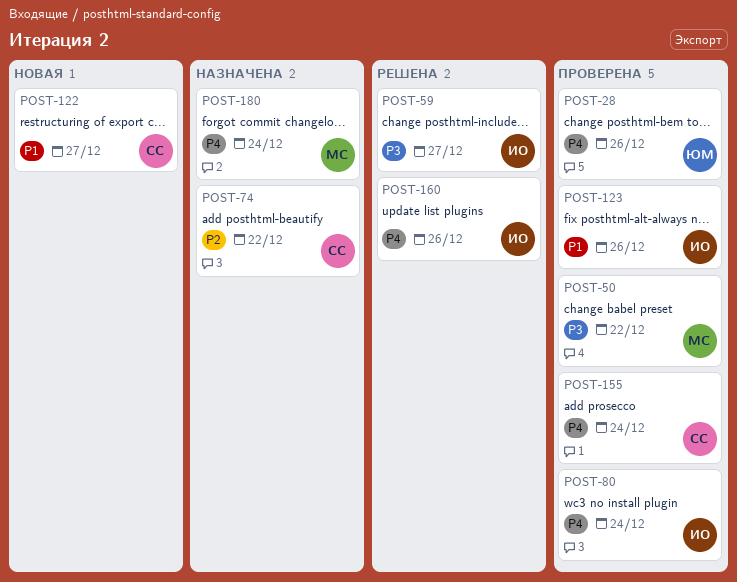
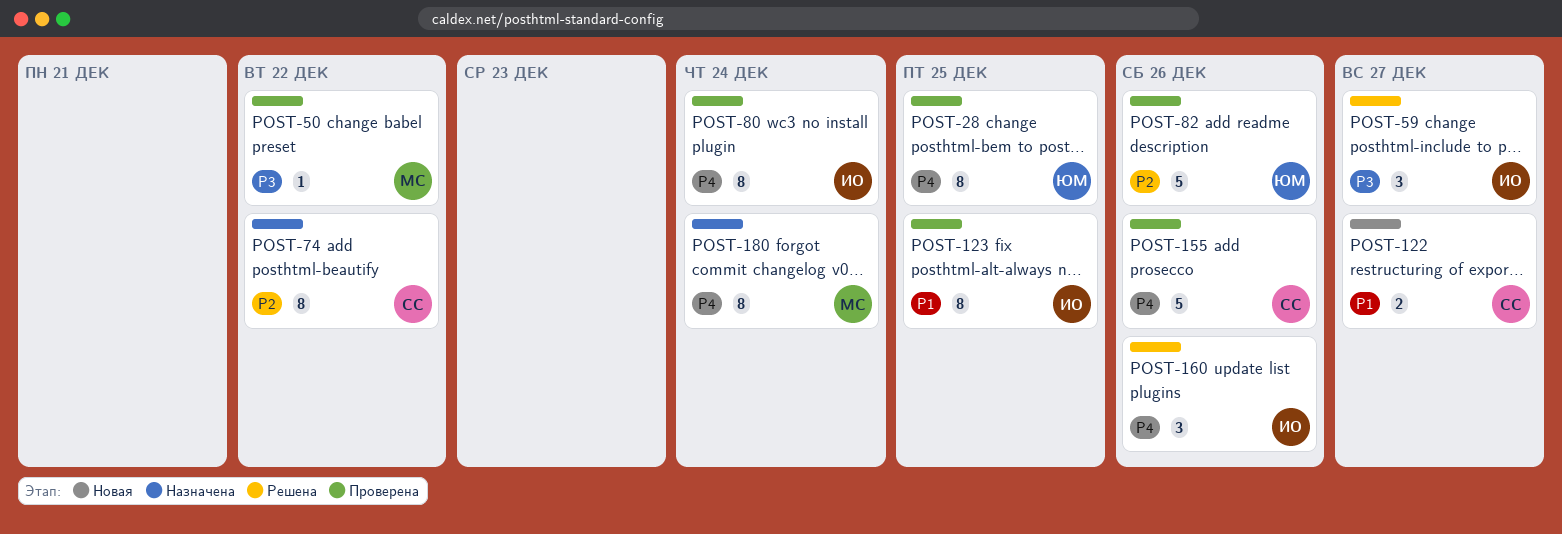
POST-28, due: Dec 26 -> Dec 25
POST-82: none -> present
POST-123, due: Dec 26 -> Dec 25
POST-155, due: Dec 24 -> Dec 26

